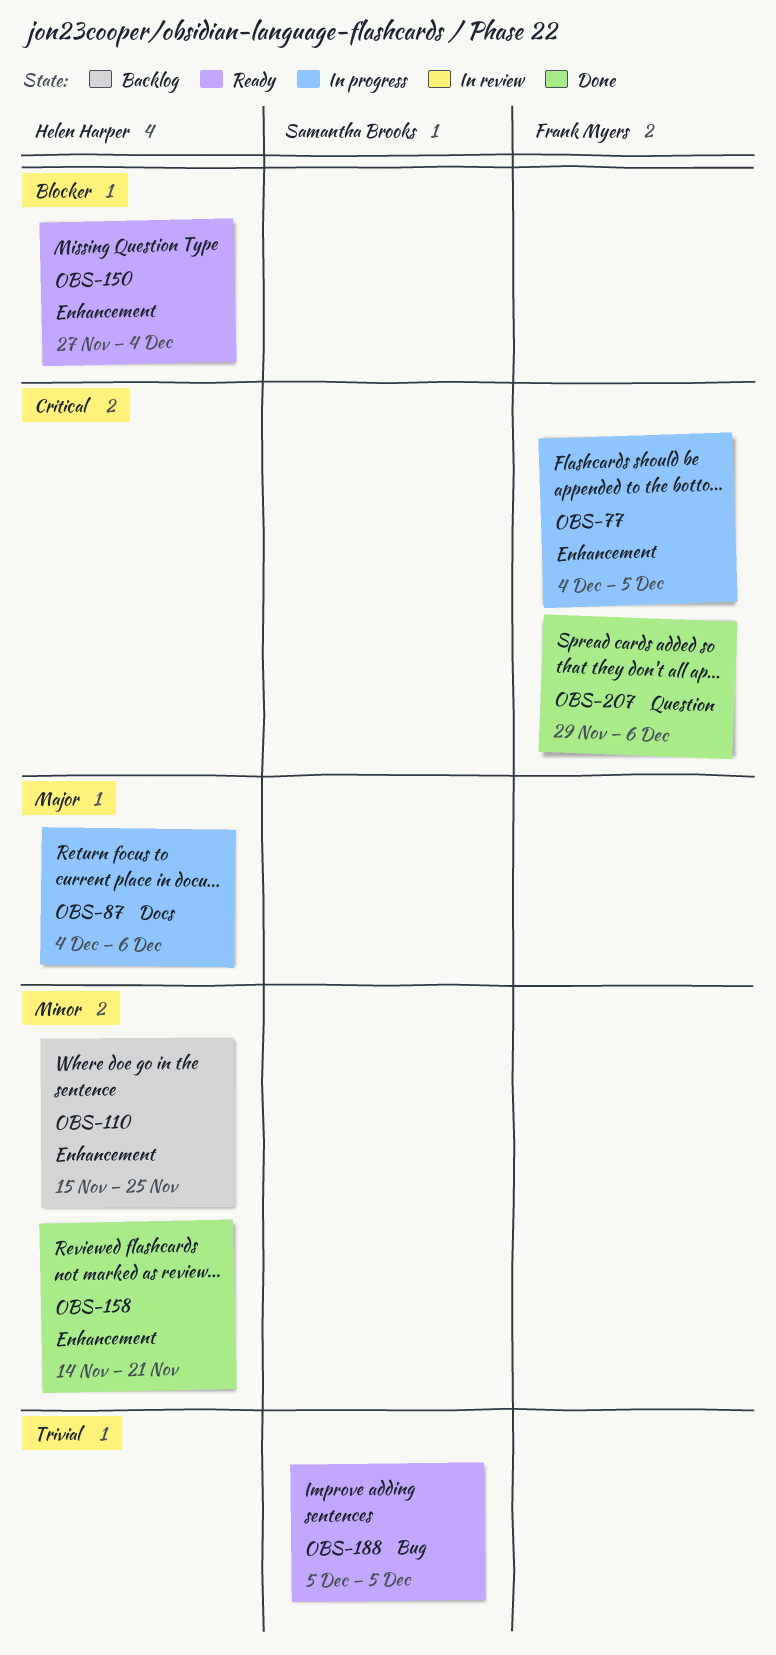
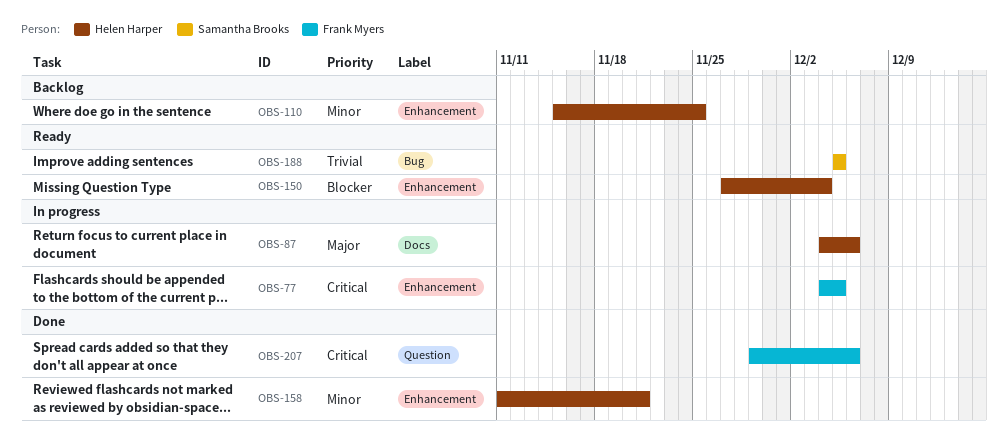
OBS-158, start: Nov 14 -> Nov 11

